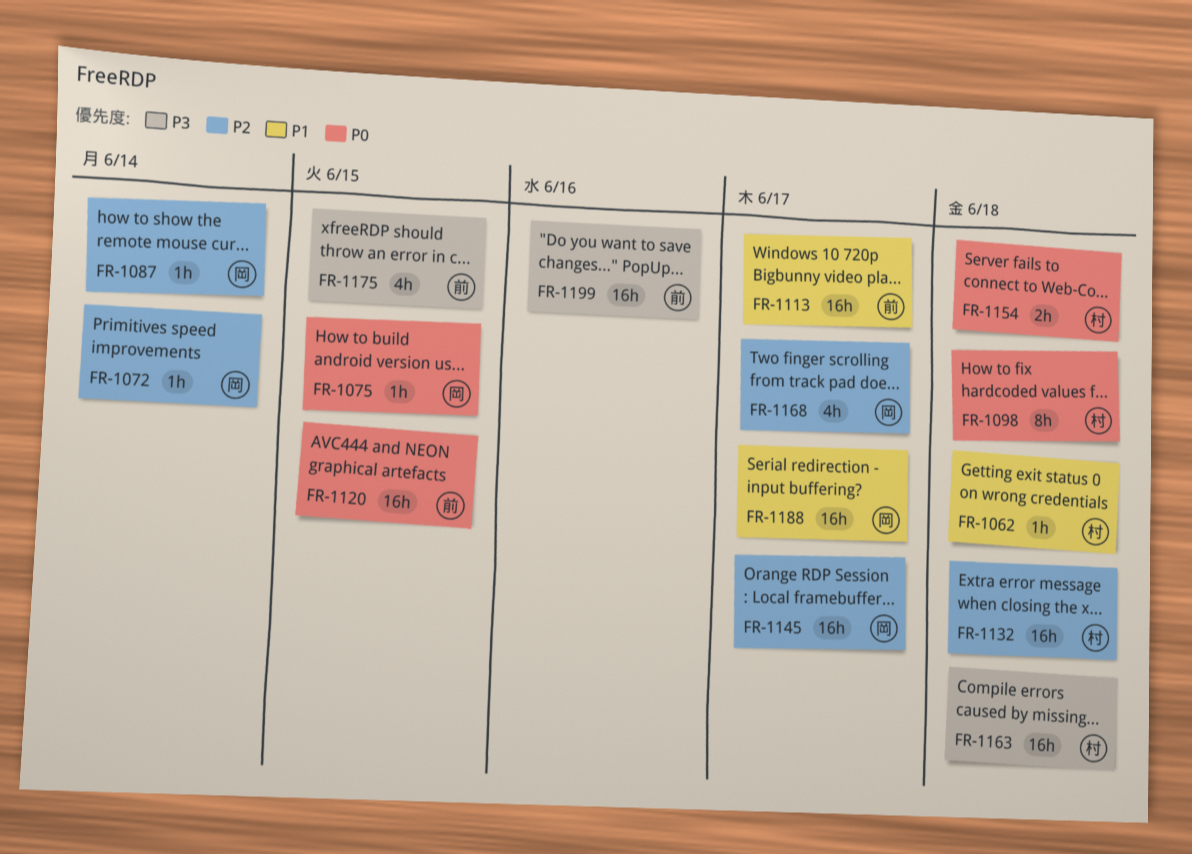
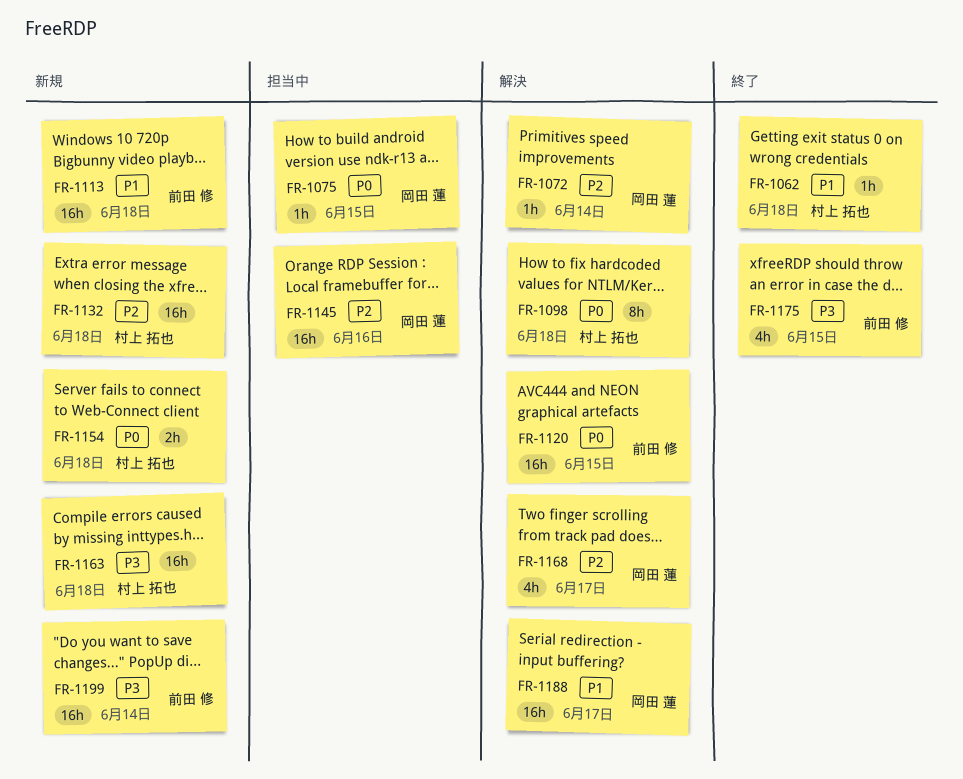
FR-1087: present -> none
FR-1113, due: Jun 17 -> Jun 18
FR-1145, due: Jun 17 -> Jun 16
FR-1199, due: Jun 16 -> Jun 14

